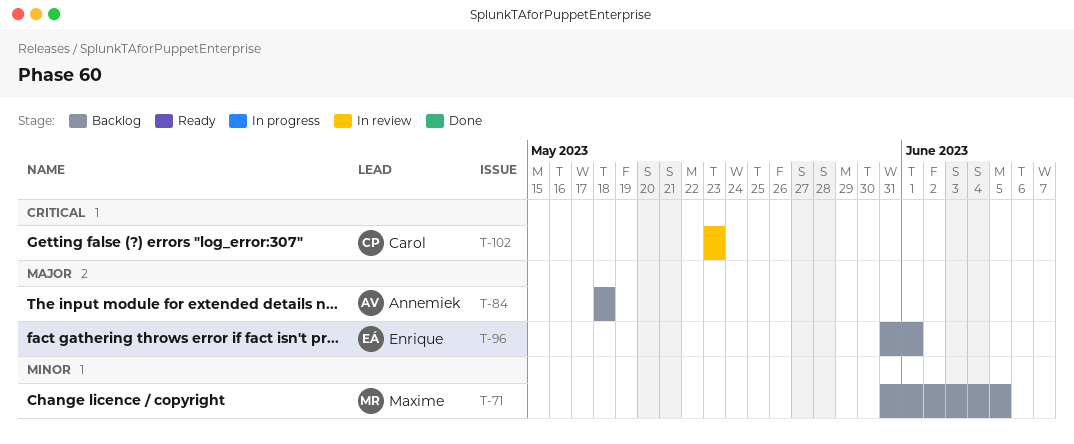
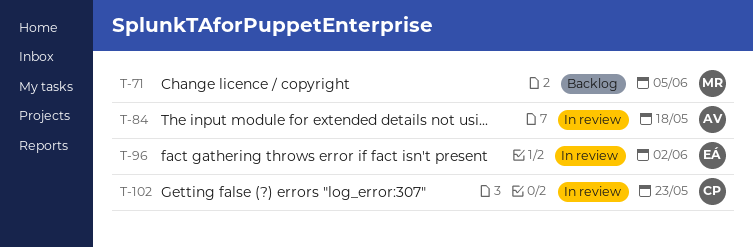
T-84, status: Backlog -> In review
T-96, status: Backlog -> In review
T-96, due: Jun 1 -> Jun 2

